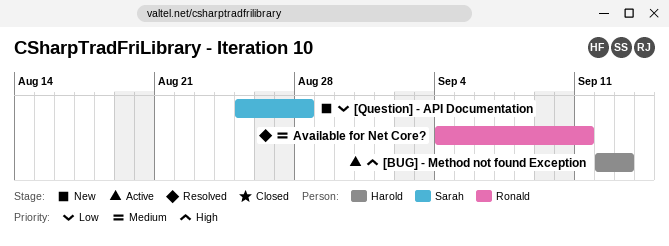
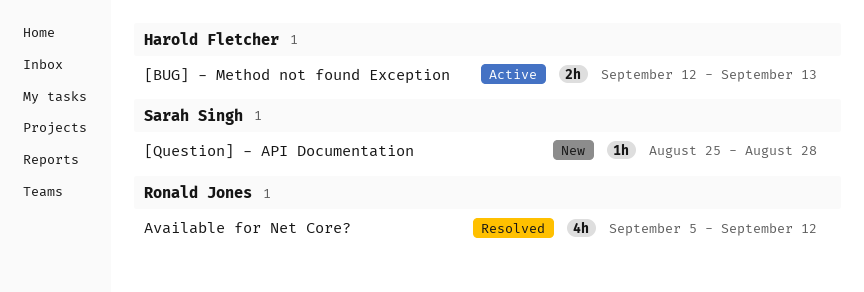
Available for Net Core?, start: Sep 4 -> Sep 5
Available for Net Core?, due: Sep 11 -> Sep 12

